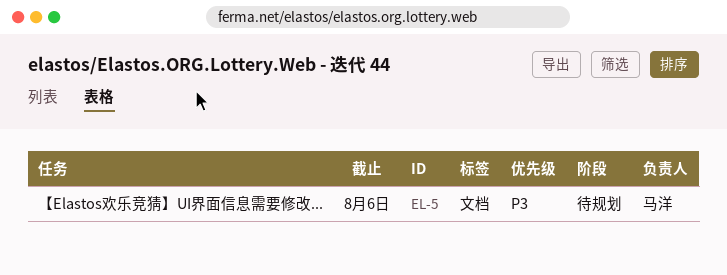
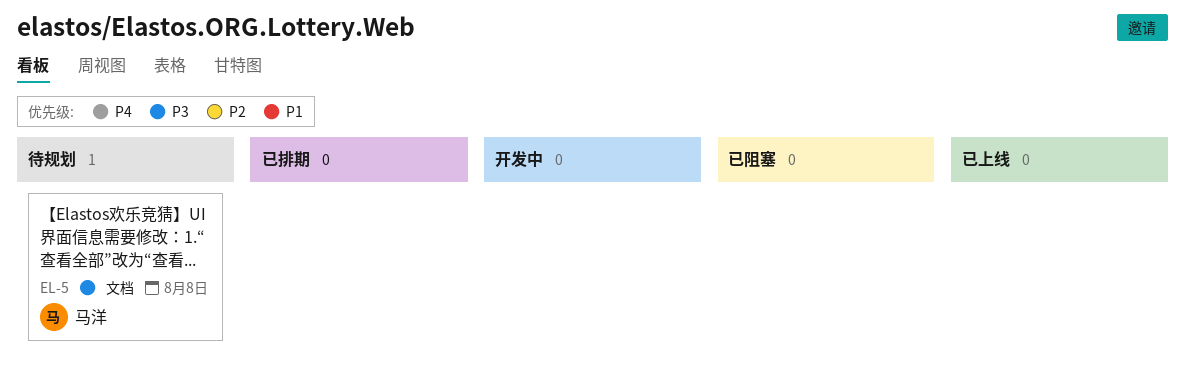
EL-5, due: Aug 6 -> Aug 8

